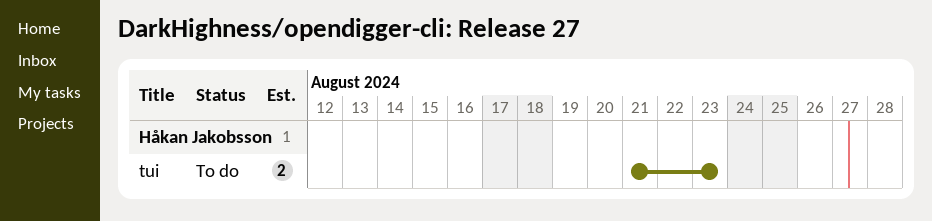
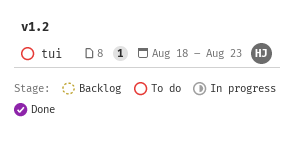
tui, estimate: 2 -> 1
tui, start: Aug 21 -> Aug 18

